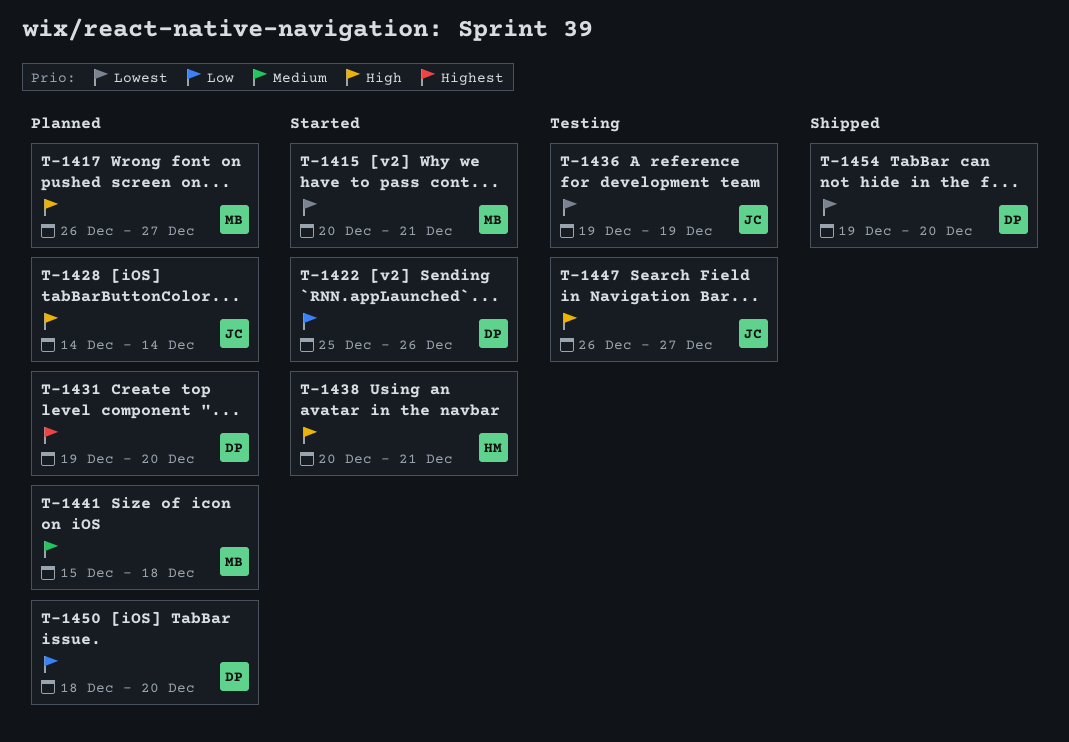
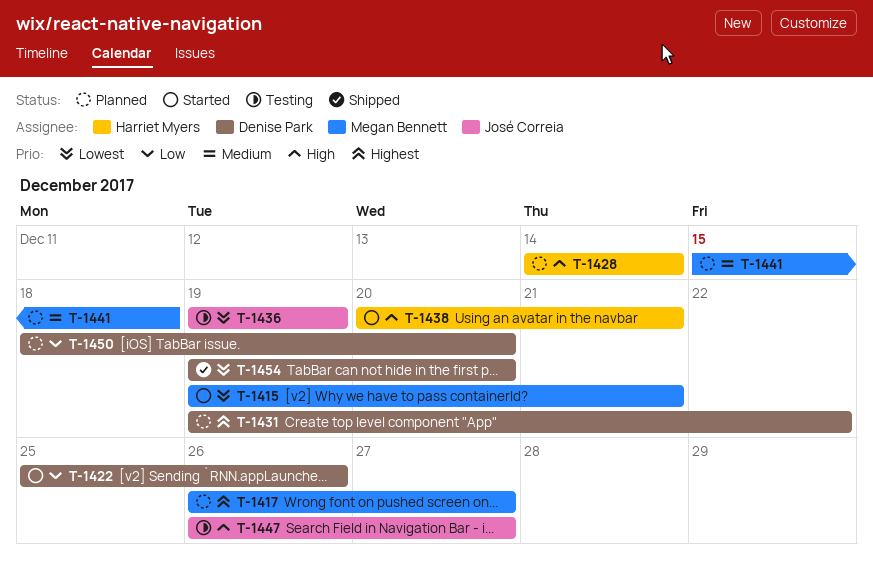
T-1415, start: Dec 20 -> Dec 19
T-1417, priority: High -> Highest
T-1428, owner: José Correia -> Harriet Myers
T-1431, due: Dec 20 -> Dec 22

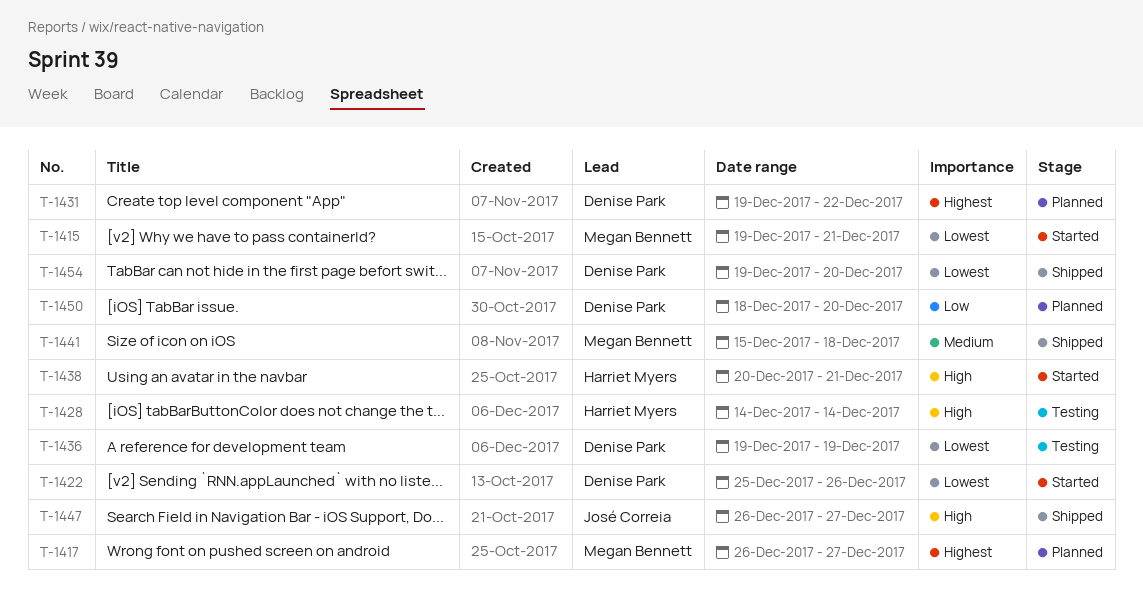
T-1422, priority: Low -> Lowest
T-1428, status: Planned -> Testing
T-1436, owner: José Correia -> Denise Park
T-1441, status: Planned -> Shipped
T-1447, status: Testing -> Shipped

